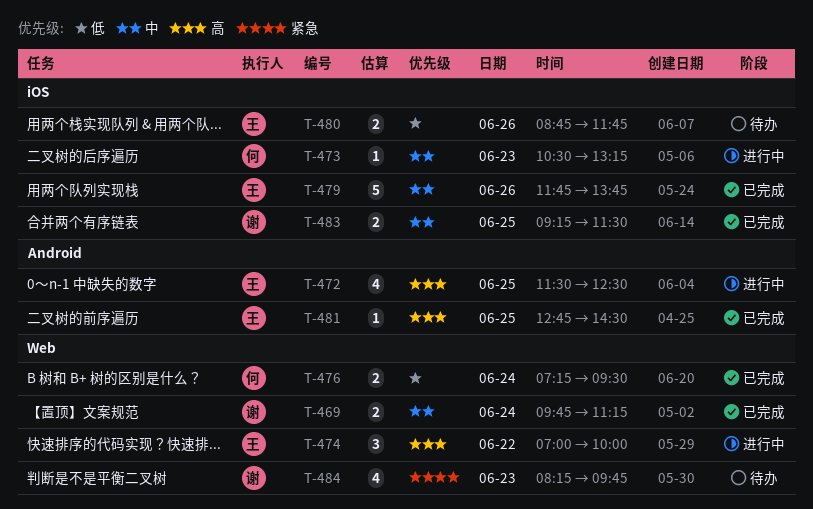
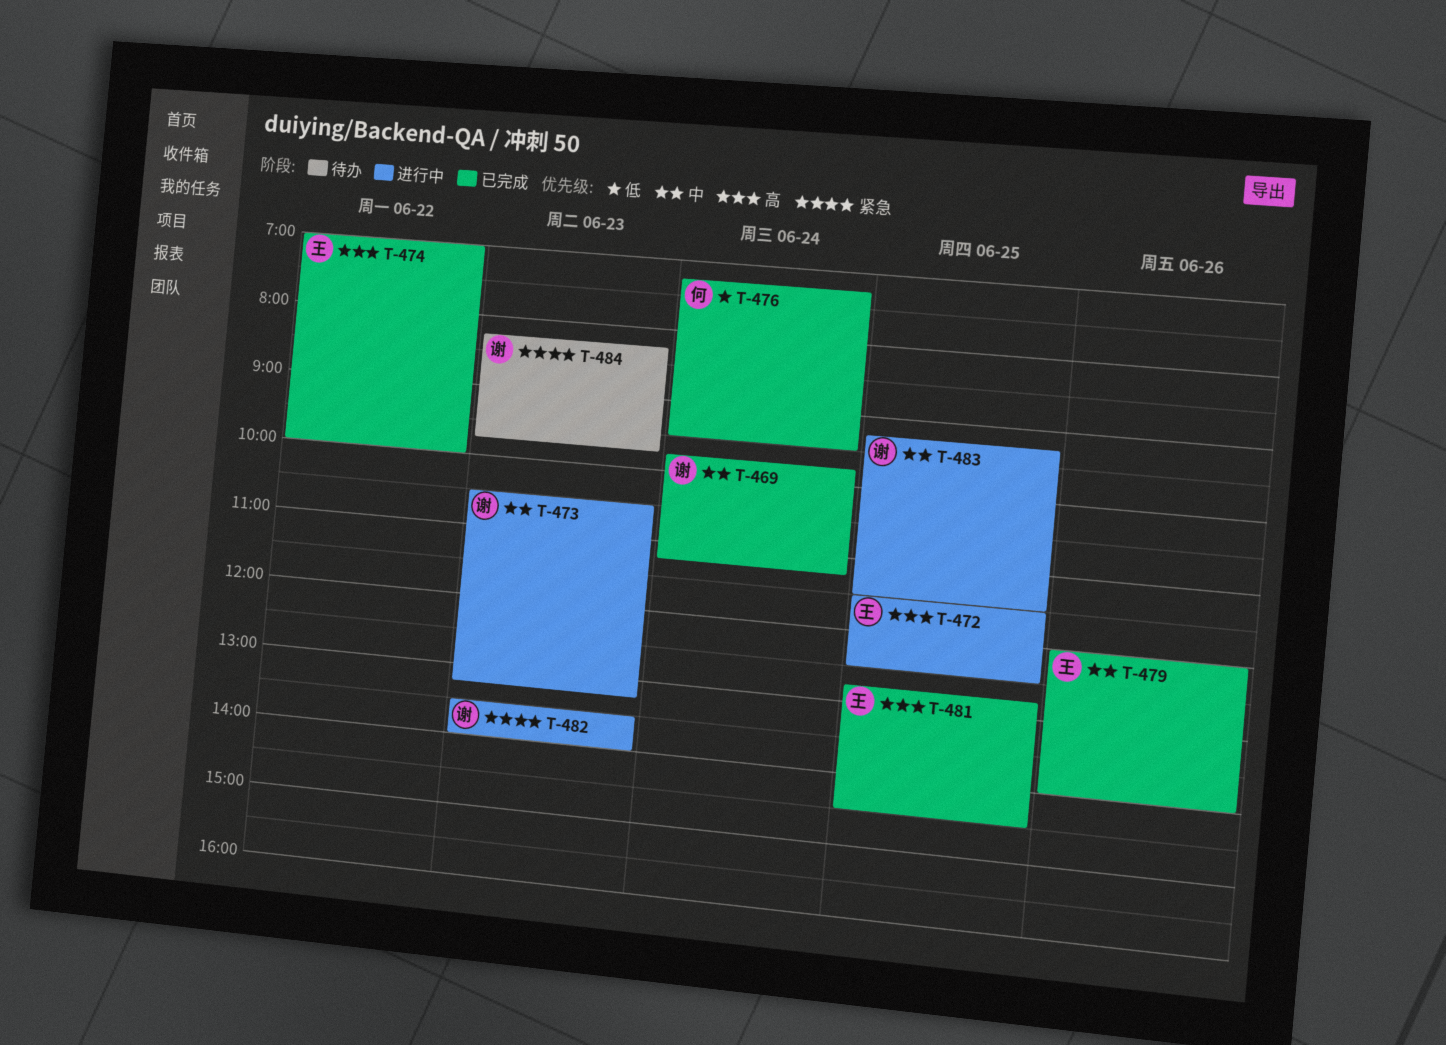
T-473, owner: 何 -> 谢
T-474, status: 进行中 -> 已完成
T-479, begins: 11:45 -> 12:00
T-479, ends: 13:45 -> 14:00
T-480: present -> none
T-482: none -> present
T-483, status: 已完成 -> 进行中

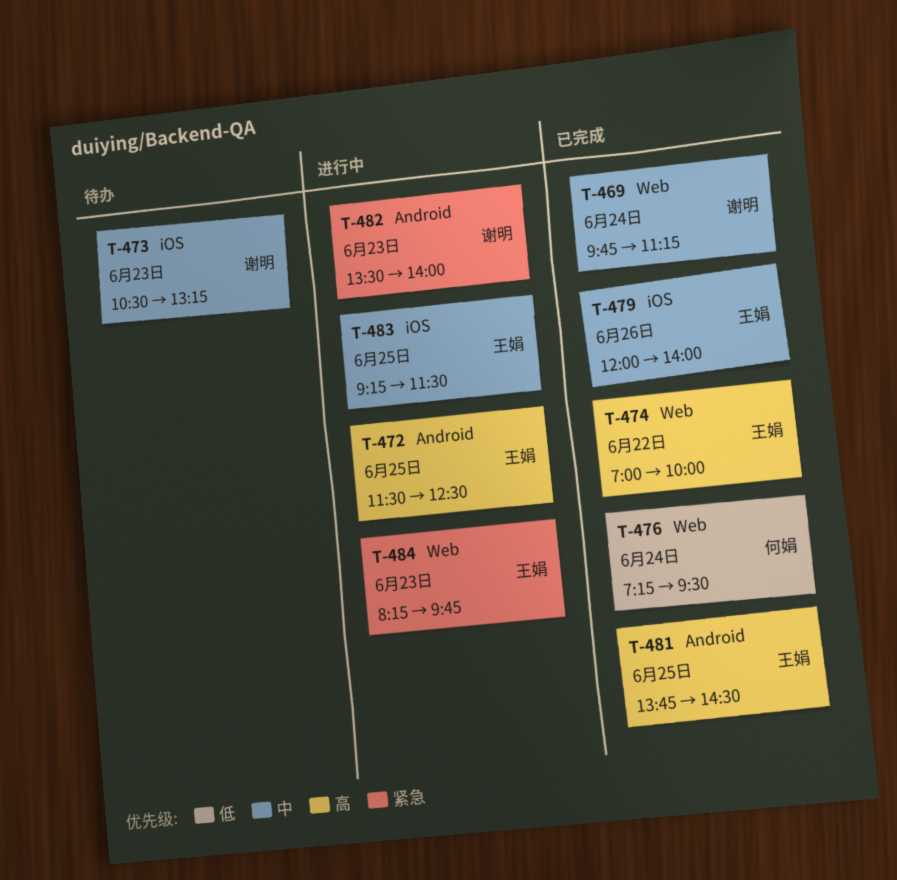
T-473, status: 进行中 -> 待办
T-481, begins: 12:45 -> 13:45
T-483, owner: 谢明 -> 王娟
T-484, status: 待办 -> 进行中
T-484, owner: 谢明 -> 王娟

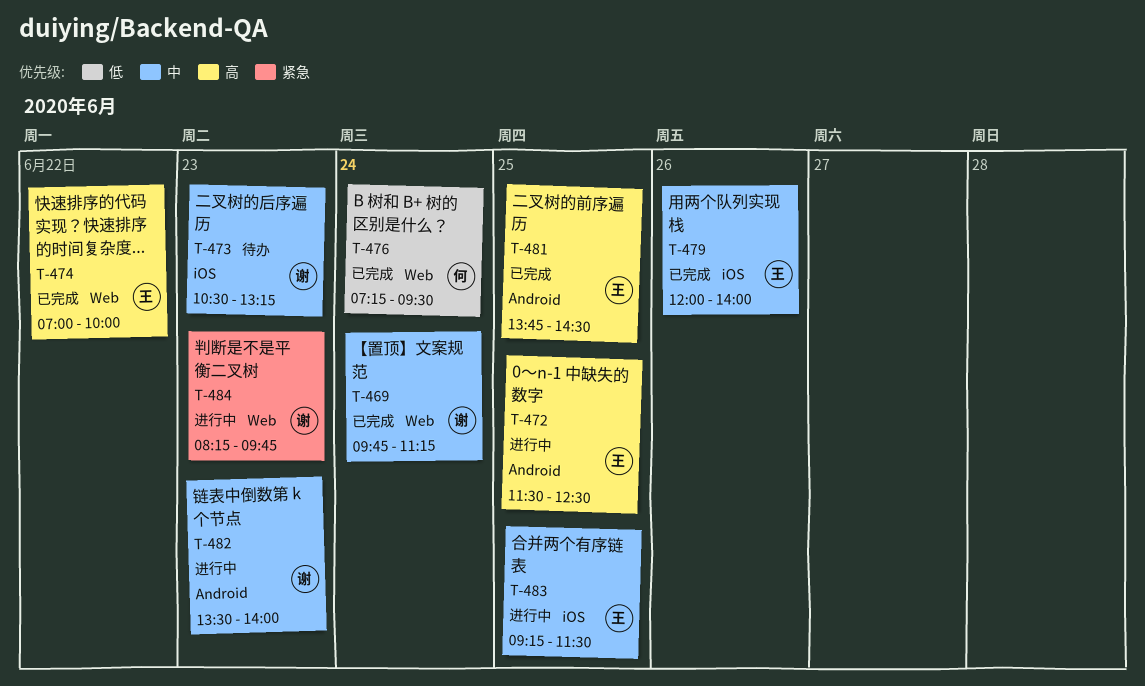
T-482, priority: 紧急 -> 中
T-484, owner: 王娟 -> 谢明

